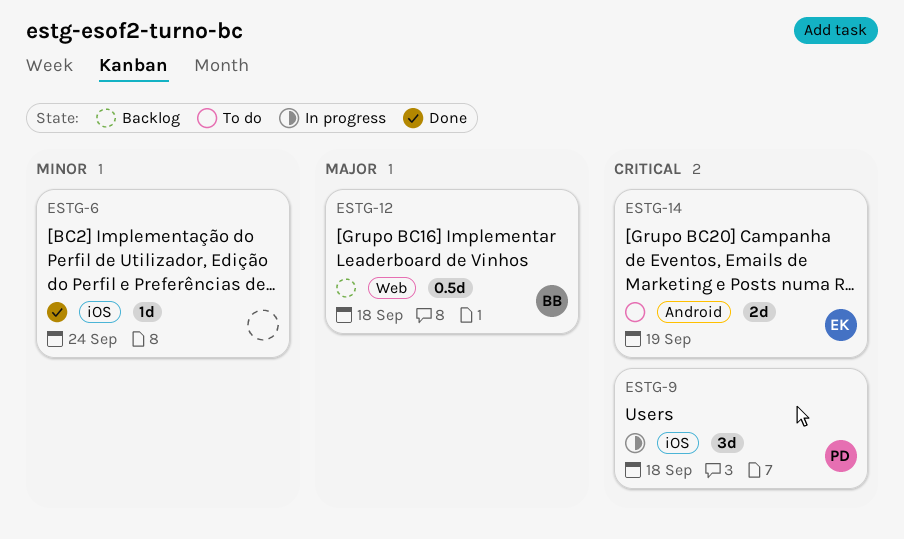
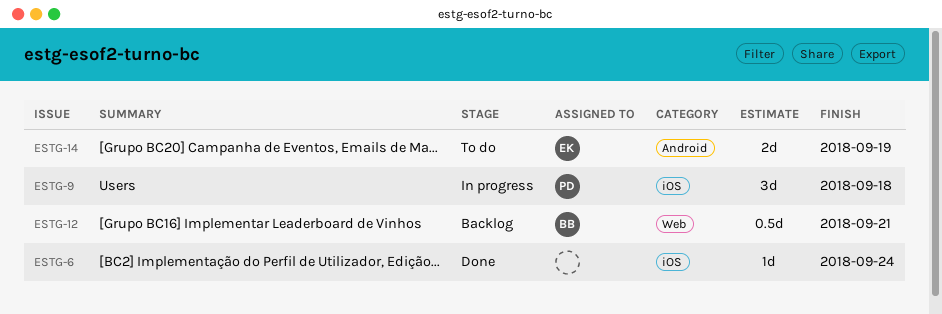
ESTG-12, due: Sep 18 -> Sep 21

